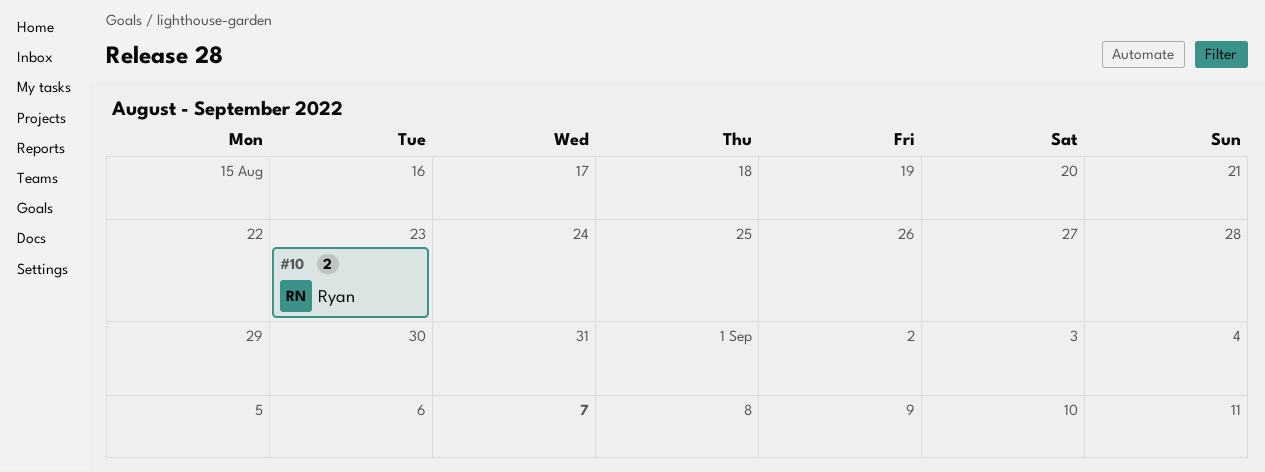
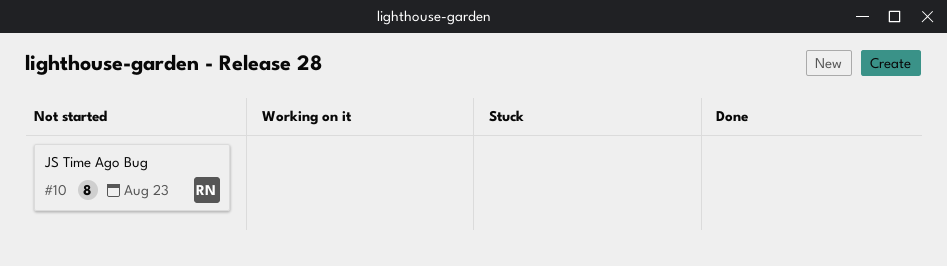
#10, estimate: 2 -> 8

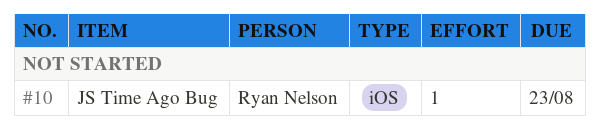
#10, estimate: 8 -> 1

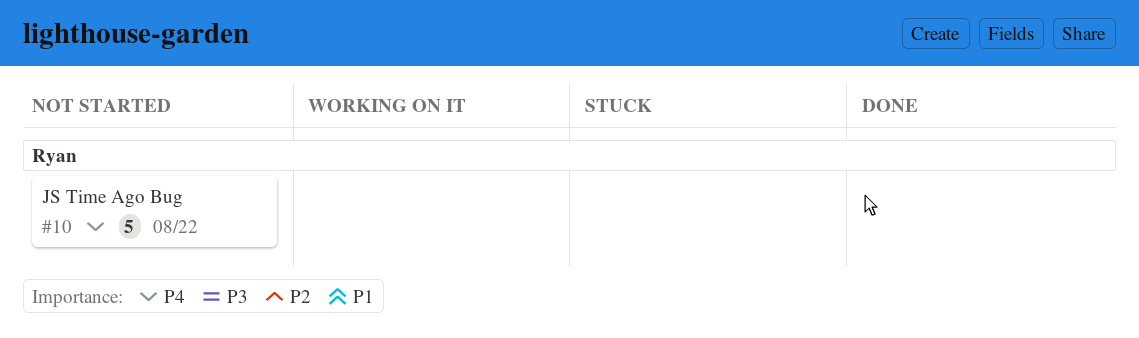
#10, estimate: 1 -> 5
#10, due: Aug 23 -> Aug 22

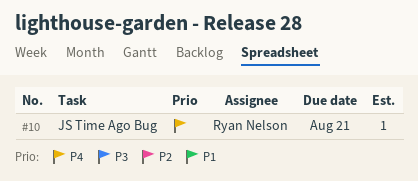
#10, estimate: 5 -> 1
#10, due: Aug 22 -> Aug 21

